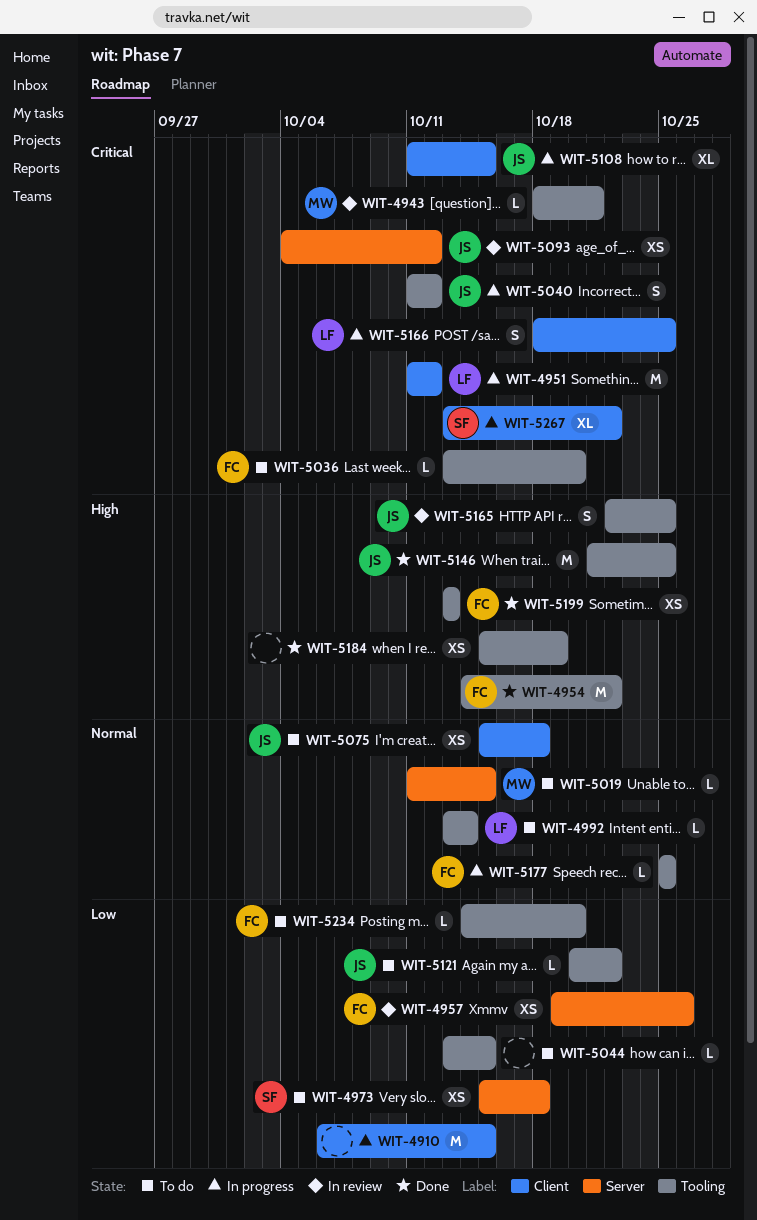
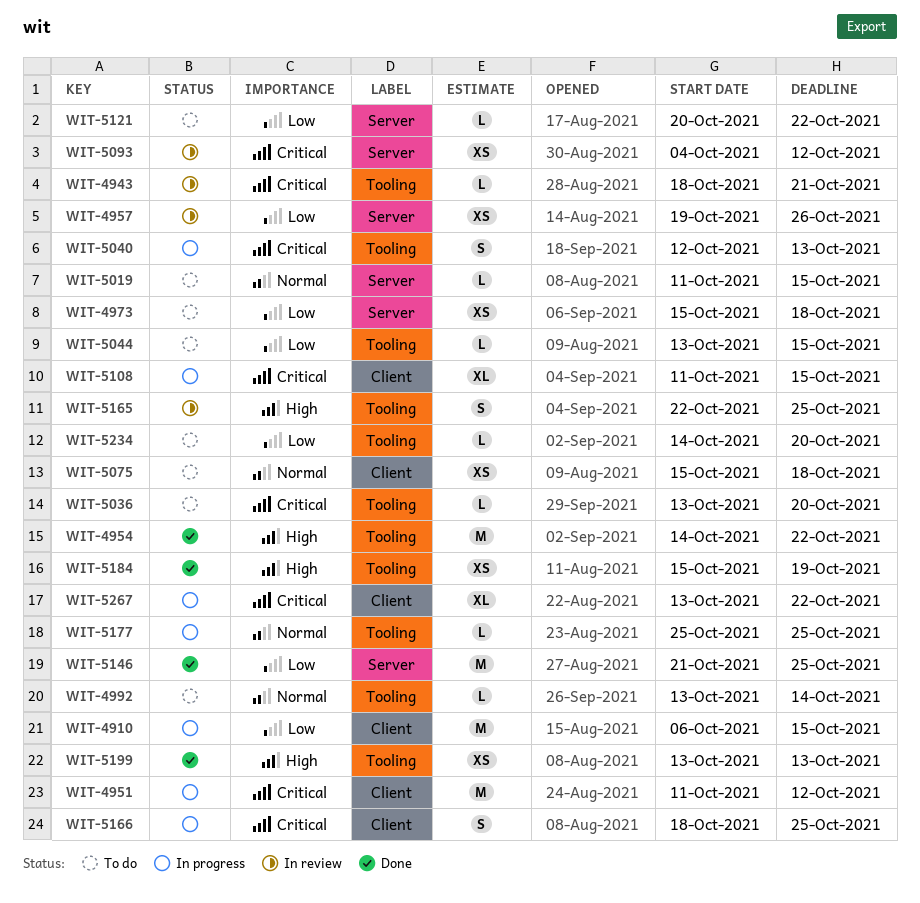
WIT-5040, start: Oct 11 -> Oct 12
WIT-5040, due: Oct 12 -> Oct 13
WIT-5121, label: Tooling -> Server
WIT-5146, priority: High -> Low
WIT-5146, label: Tooling -> Server

